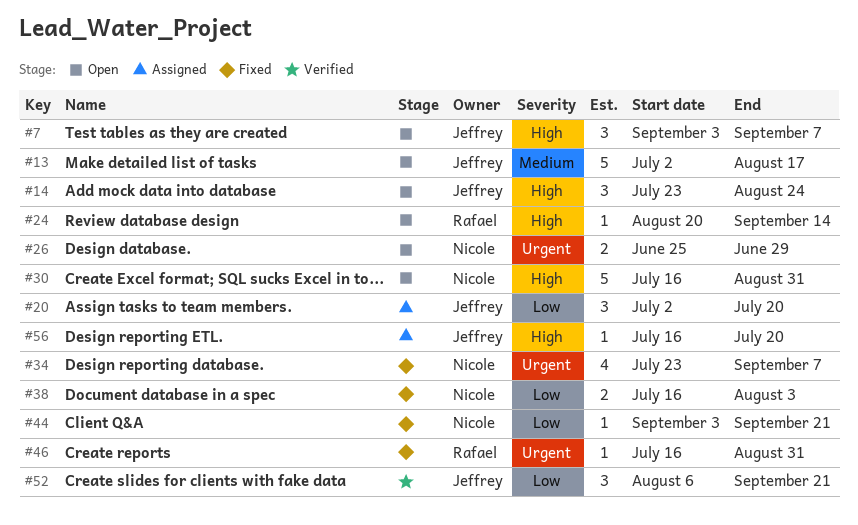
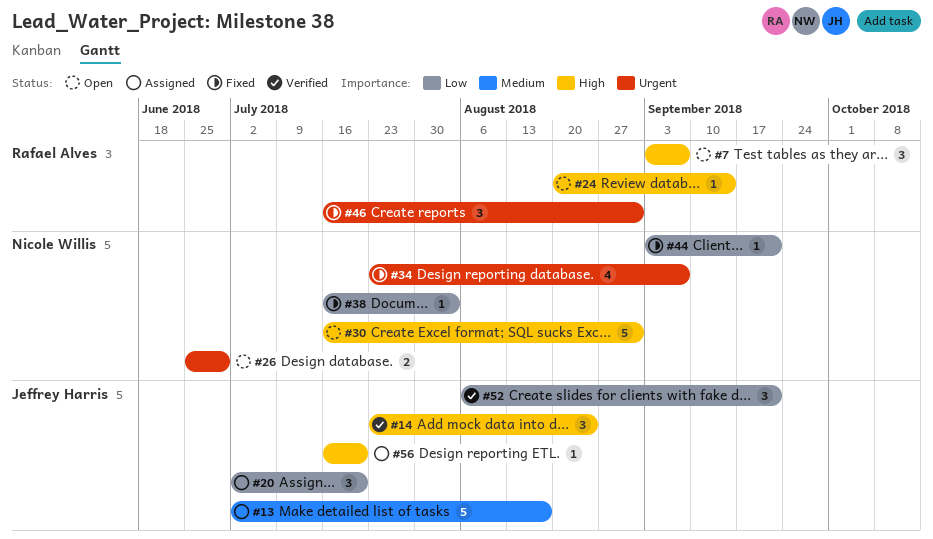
#7, owner: Jeffrey Harris -> Rafael Alves
#13, status: Open -> Assigned
#14, status: Open -> Verified
#38, estimate: 2 -> 1
#46, estimate: 1 -> 3

